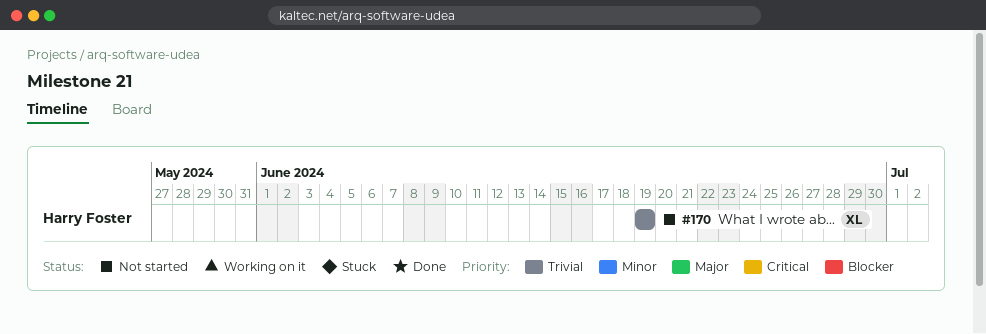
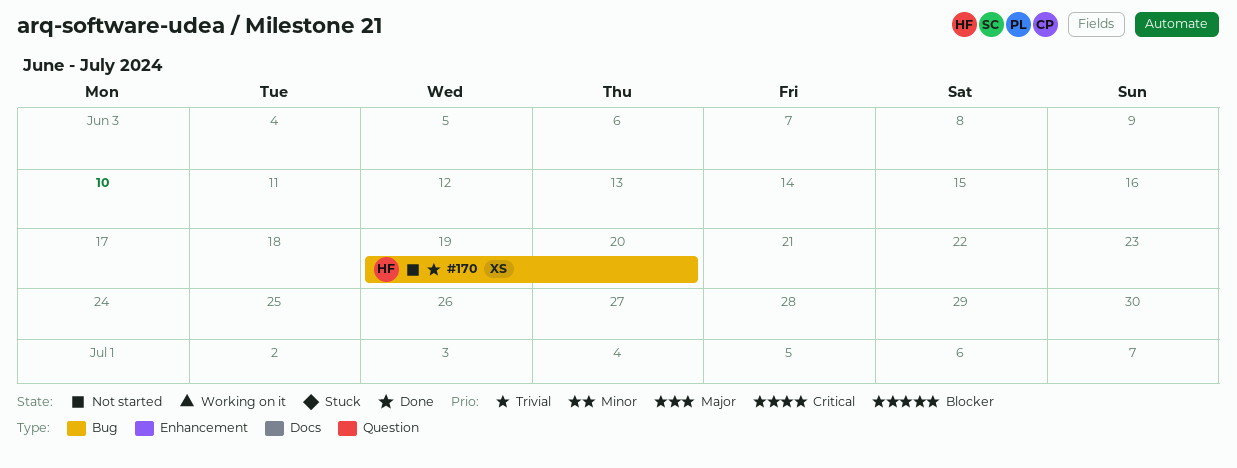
#170, estimate: XL -> XS
#170, due: Jun 19 -> Jun 20

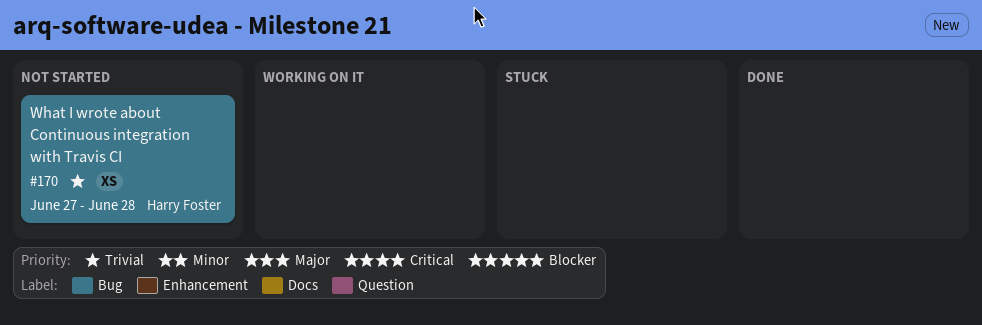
#170, start: Jun 19 -> Jun 27
#170, due: Jun 20 -> Jun 28

